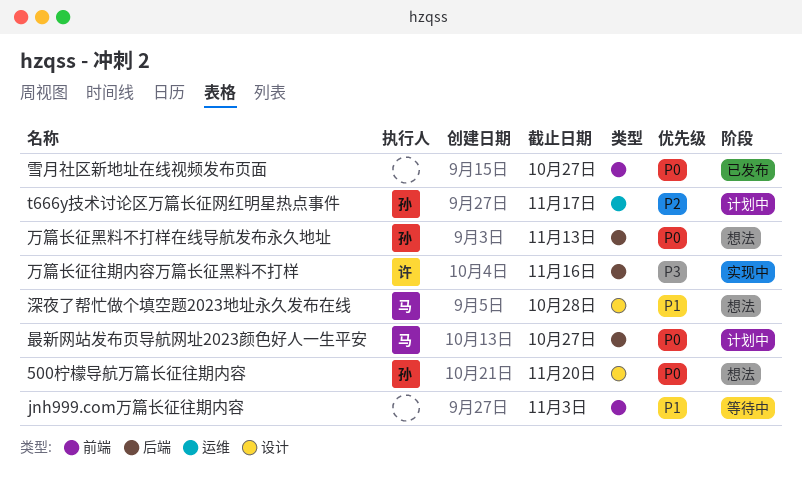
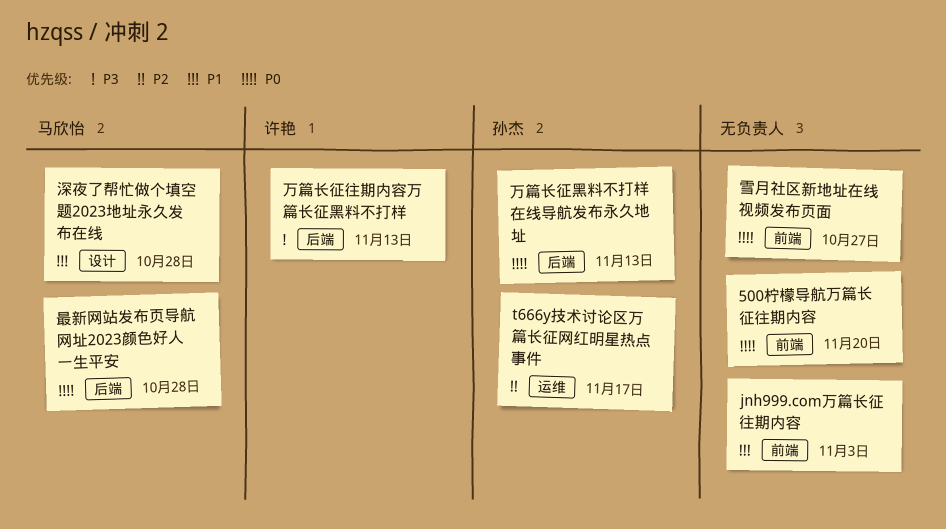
500柠檬导航万篇长征往期内容, owner: 孙杰 -> none
500柠檬导航万篇长征往期内容, label: 设计 -> 前端
万篇长征往期内容万篇长征黑料不打样, due: Nov 16 -> Nov 13
最新网站发布页导航网址2023颜色好人一生平安, due: Oct 27 -> Oct 28

